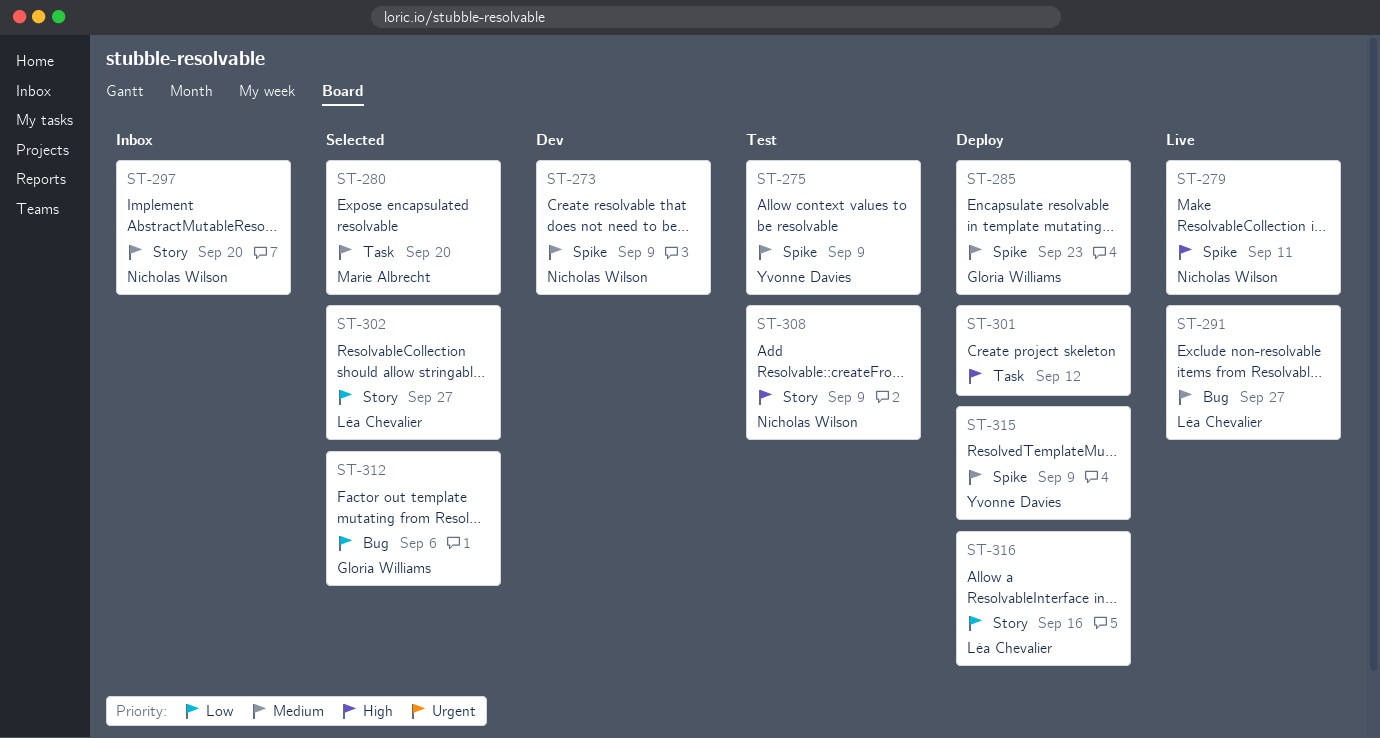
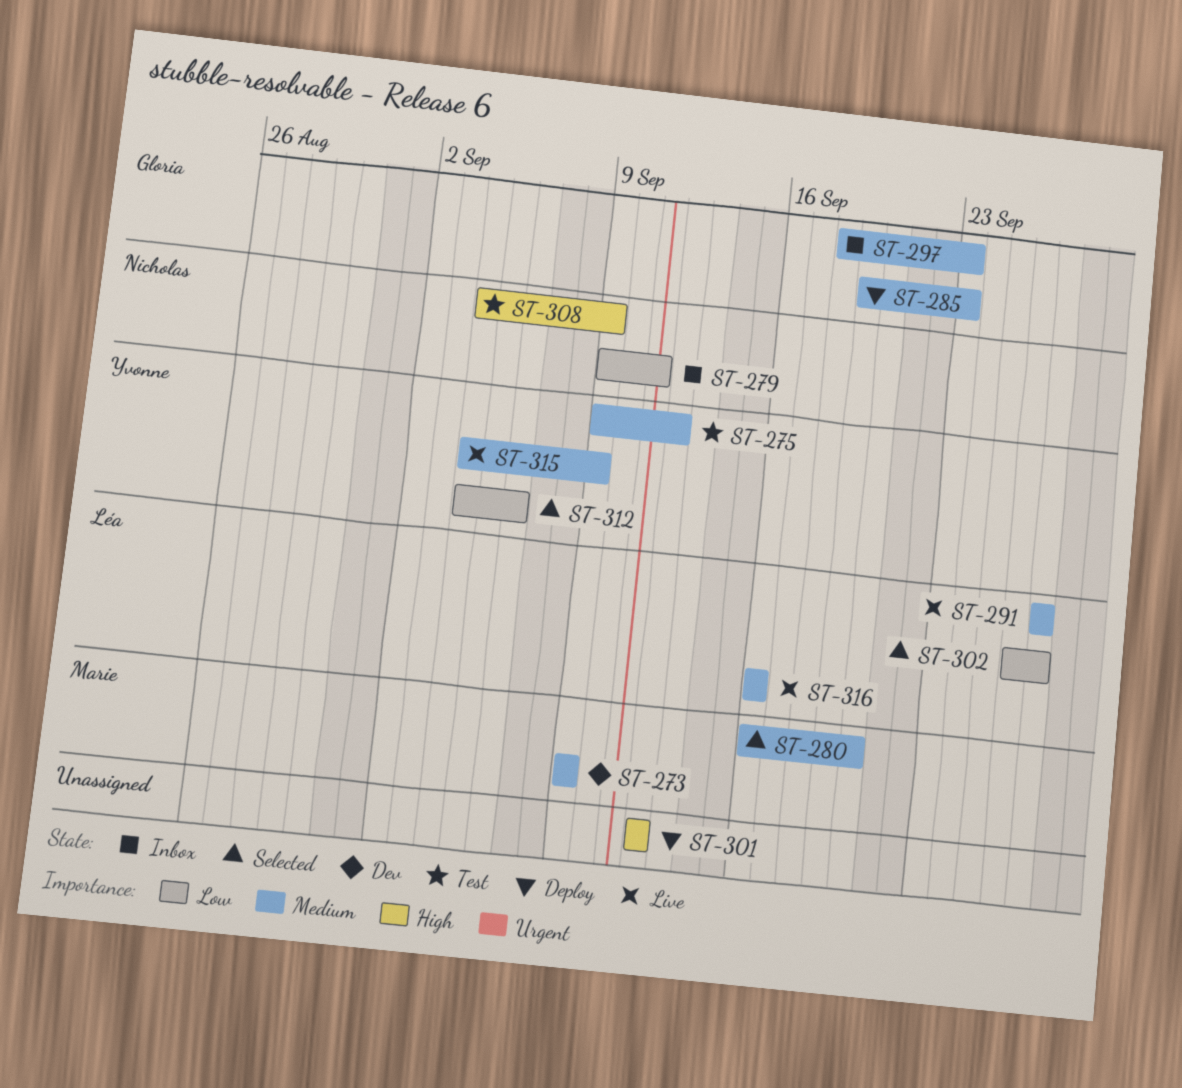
ST-273, owner: Nicholas Wilson -> Marie Albrecht
ST-275, due: Sep 9 -> Sep 12
ST-279, status: Live -> Inbox
ST-279, priority: High -> Low
ST-297, owner: Nicholas Wilson -> Gloria Williams
ST-297, due: Sep 20 -> Sep 23
ST-312, owner: Gloria Williams -> Yvonne Davies
ST-315, status: Deploy -> Live
ST-316, status: Deploy -> Live
ST-316, priority: Low -> Medium

